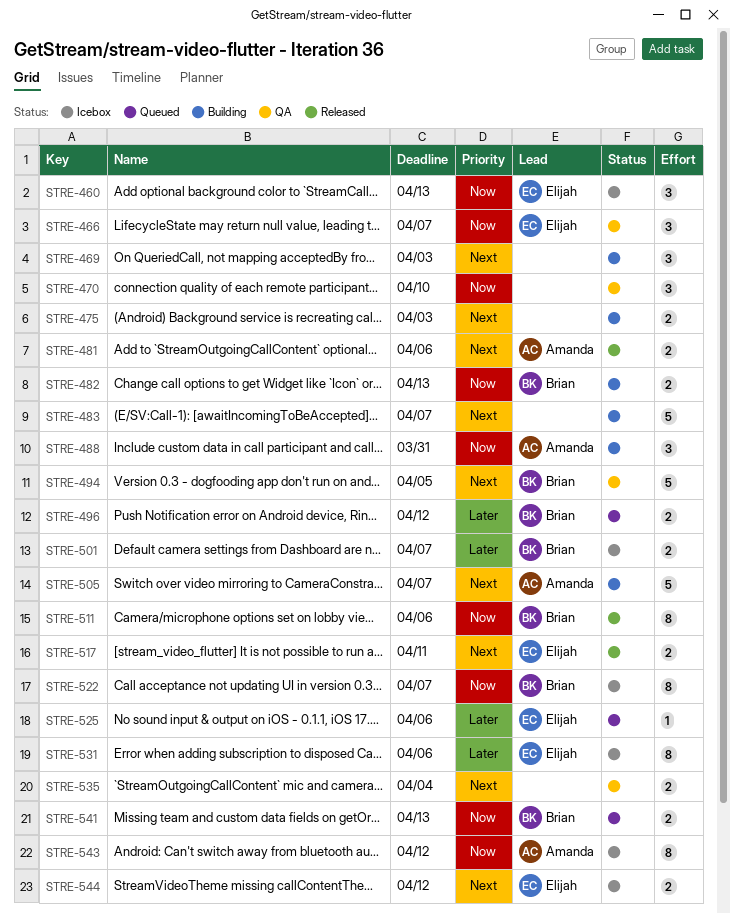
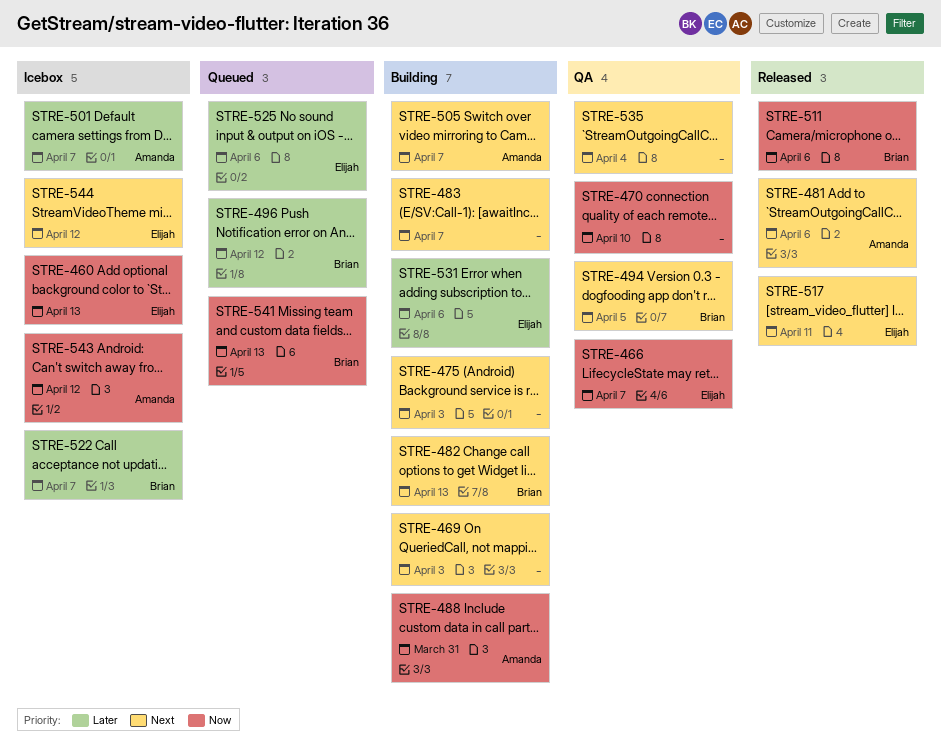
STRE-482, priority: Now -> Next
STRE-501, owner: Brian -> Amanda
STRE-522, priority: Now -> Later
STRE-531, status: Icebox -> Building

